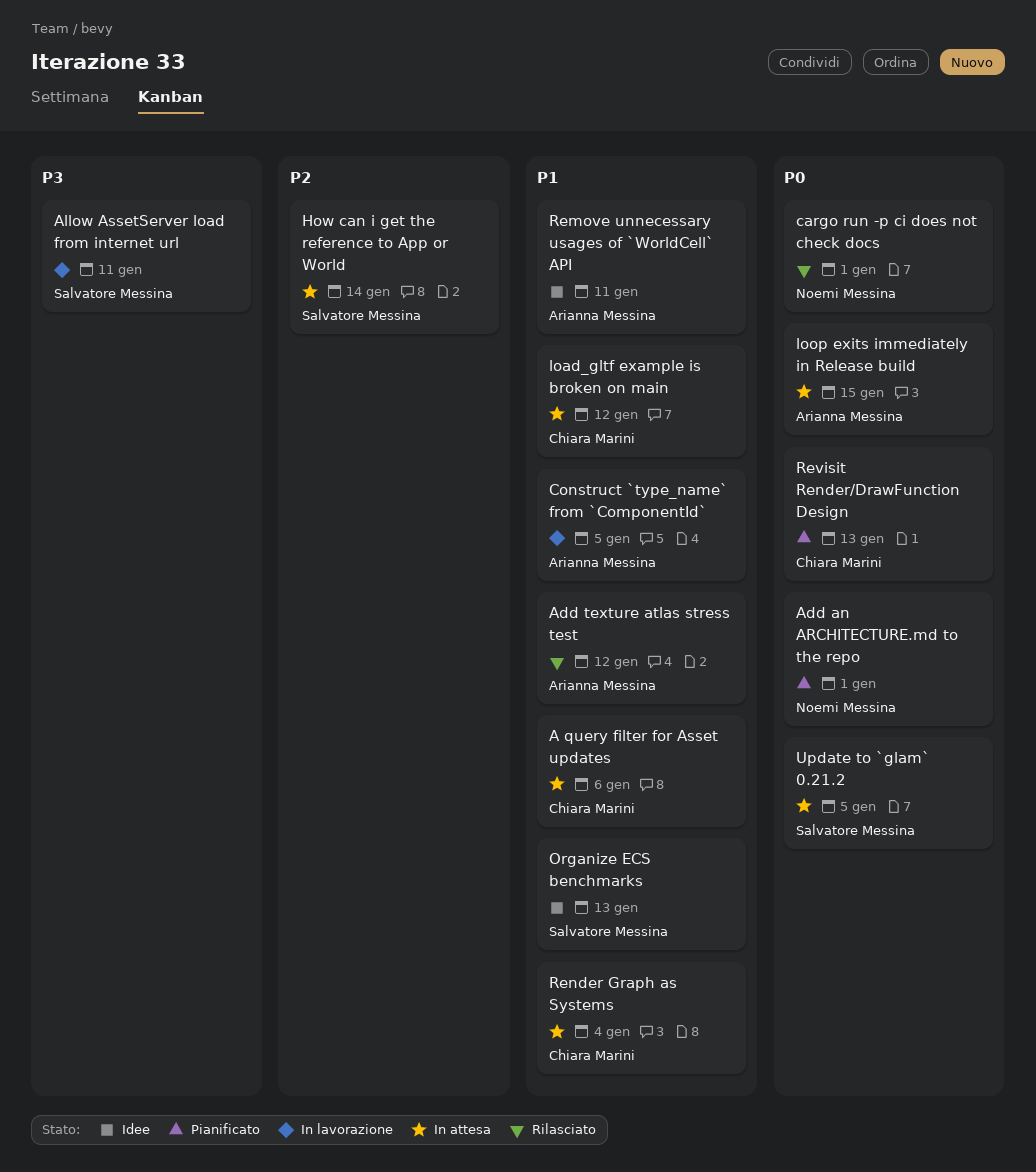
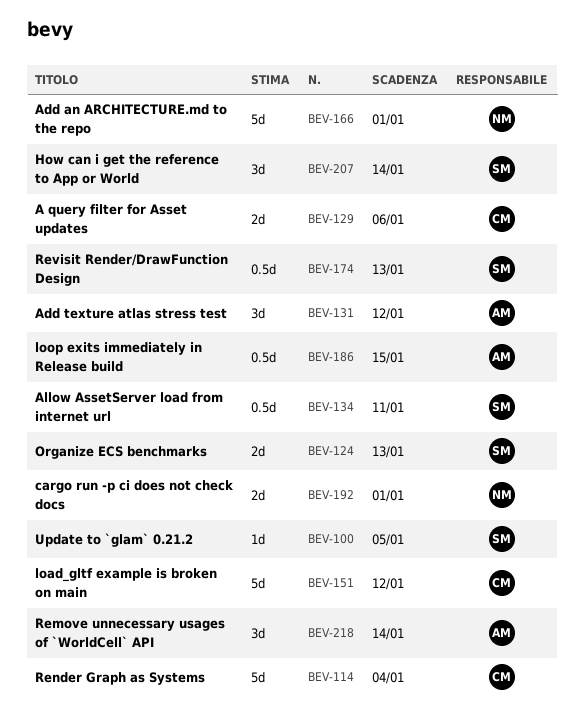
Construct `type_name` from `ComponentId`: present -> none
Remove unnecessary usages of `WorldCell` API, due: Jan 11 -> Jan 14
Revisit Render/DrawFunction Design, owner: Chiara Marini -> Salvatore Messina

